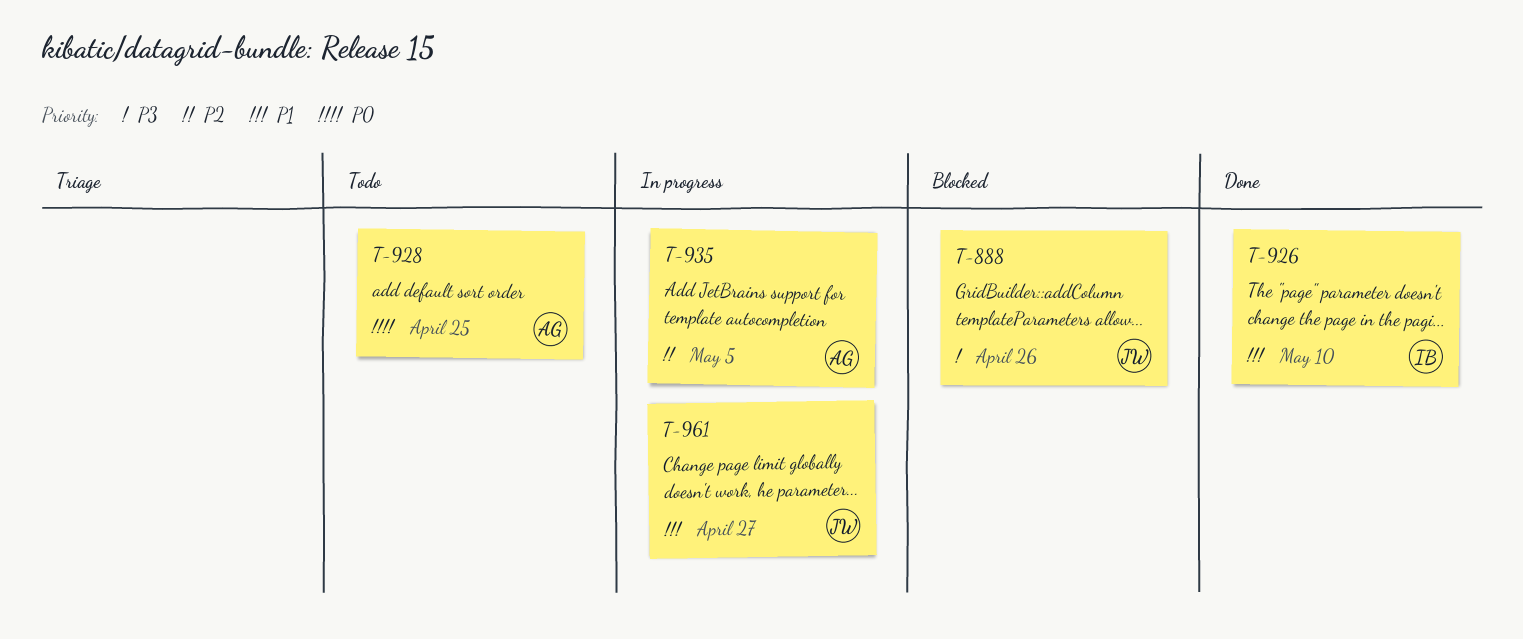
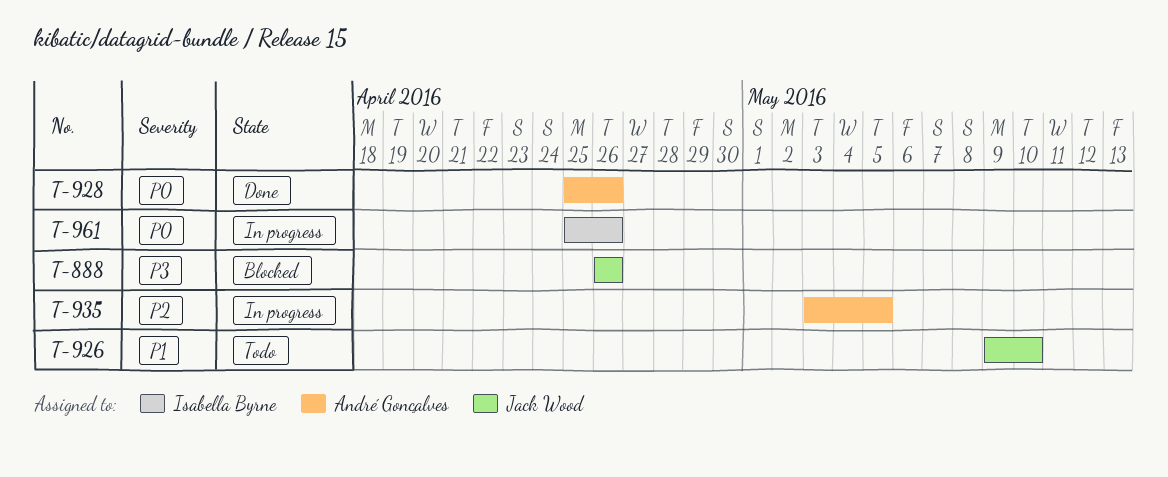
T-926, status: Done -> Todo
T-926, owner: Isabella Byrne -> Jack Wood
T-928, status: Todo -> Done
T-928, due: Apr 25 -> Apr 26
T-961, owner: Jack Wood -> Isabella Byrne
T-961, priority: P1 -> P0
T-961, due: Apr 27 -> Apr 26

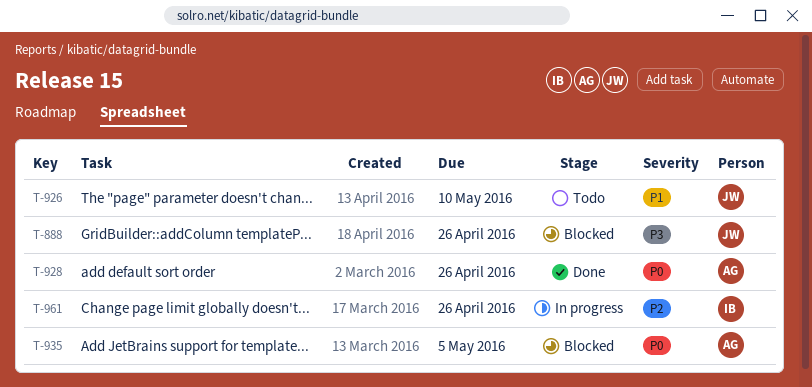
T-935, status: In progress -> Blocked
T-935, priority: P2 -> P0
T-961, priority: P0 -> P2

